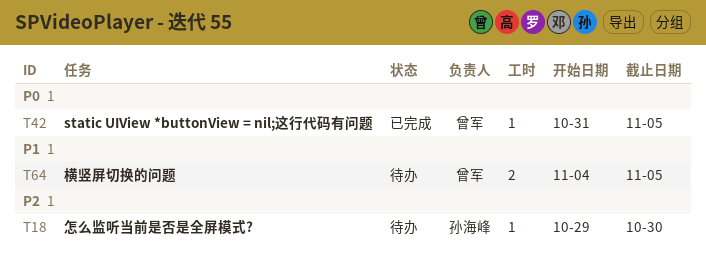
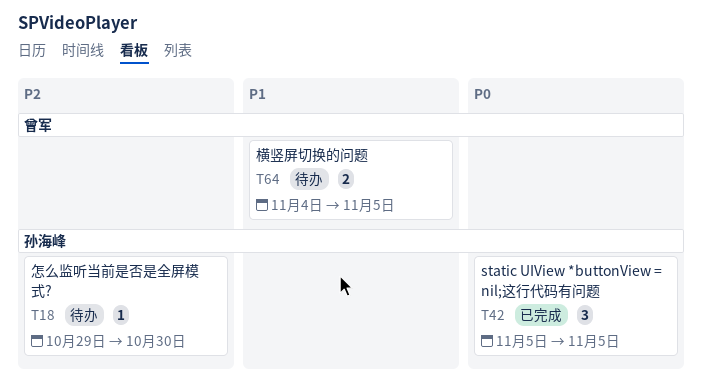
T42, owner: 曾军 -> 孙海峰
T42, estimate: 1 -> 3
T42, start: Oct 31 -> Nov 5

